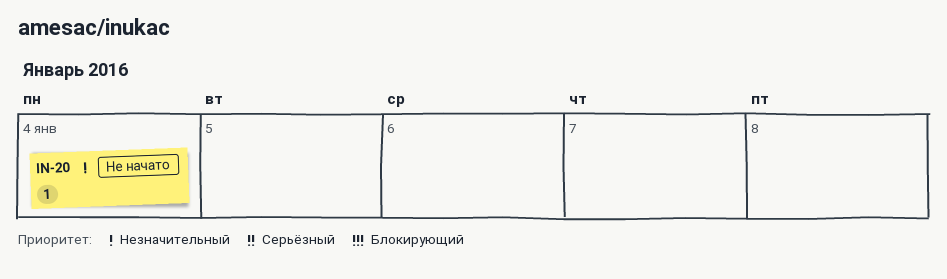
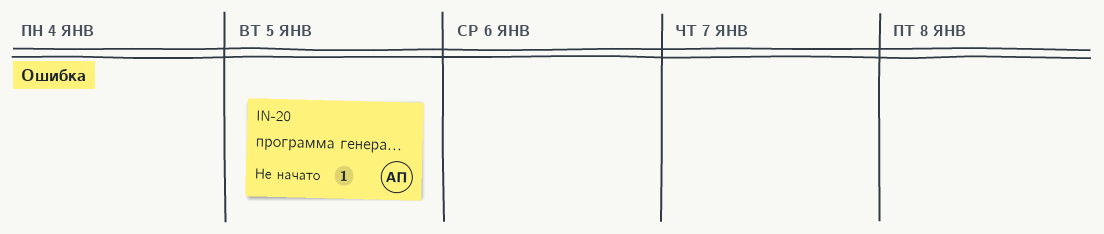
IN-20, due: Jan 4 -> Jan 5

